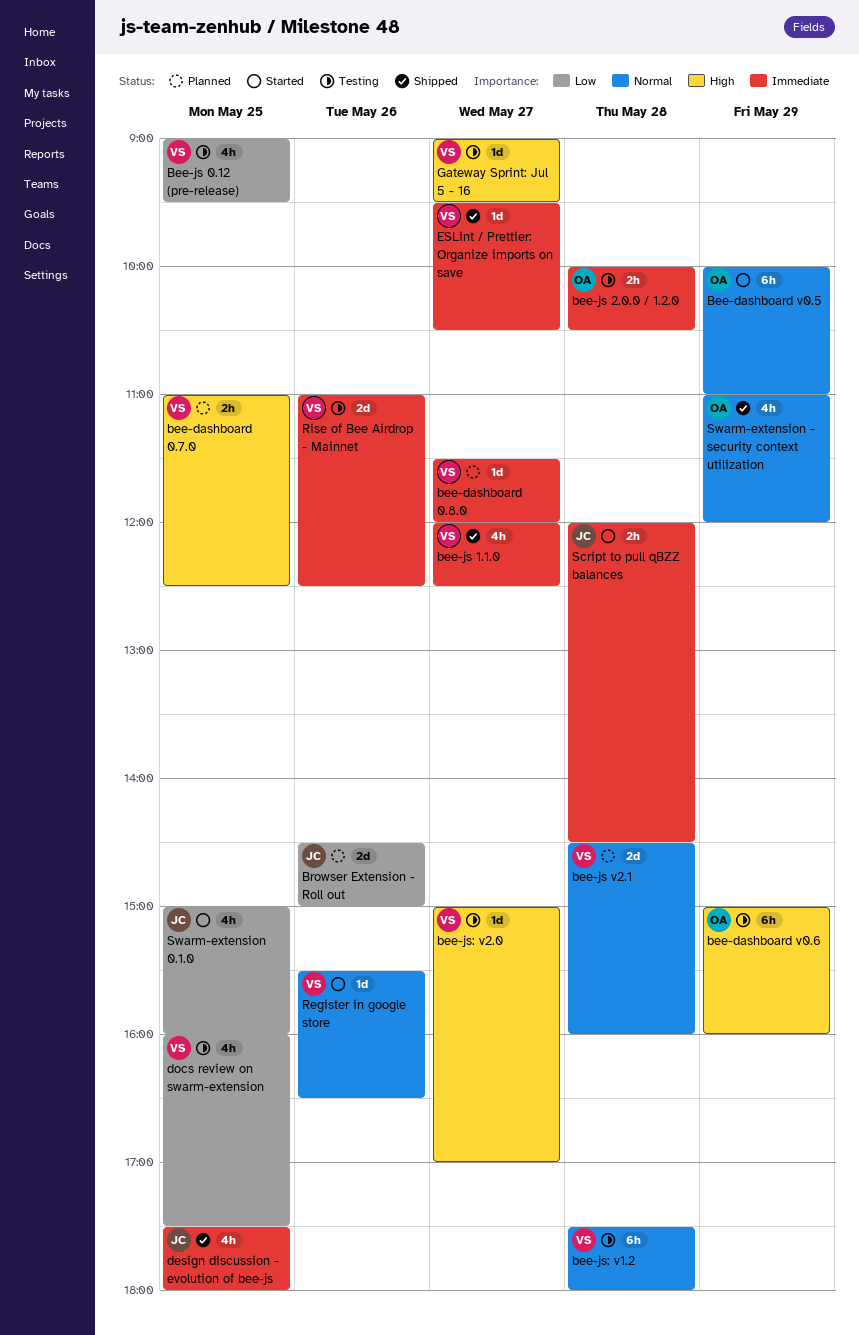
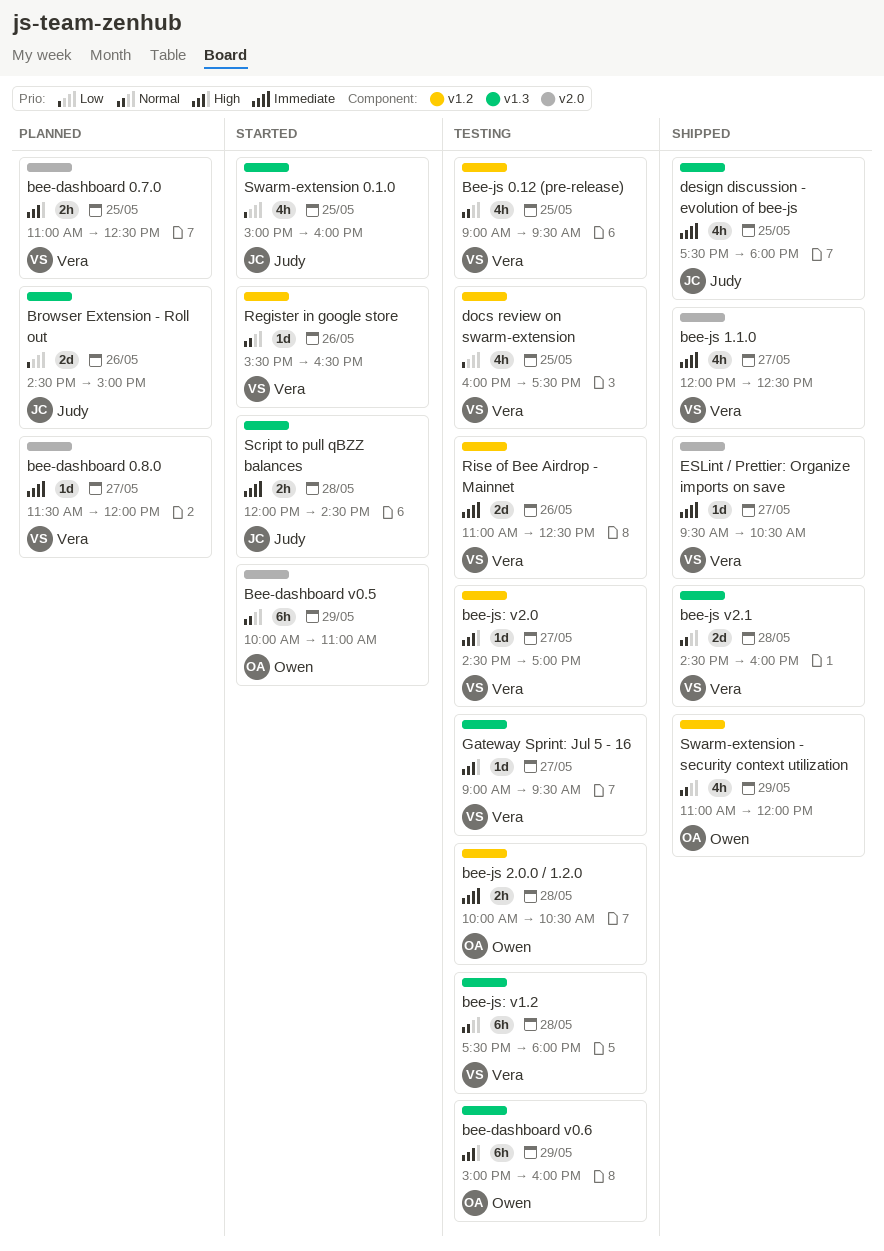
Bee-js 0.12 (pre-release), priority: Low -> Normal
bee-js v2.1, status: Planned -> Shipped
bee-js: v2.0, begins: 15:00 -> 14:30

